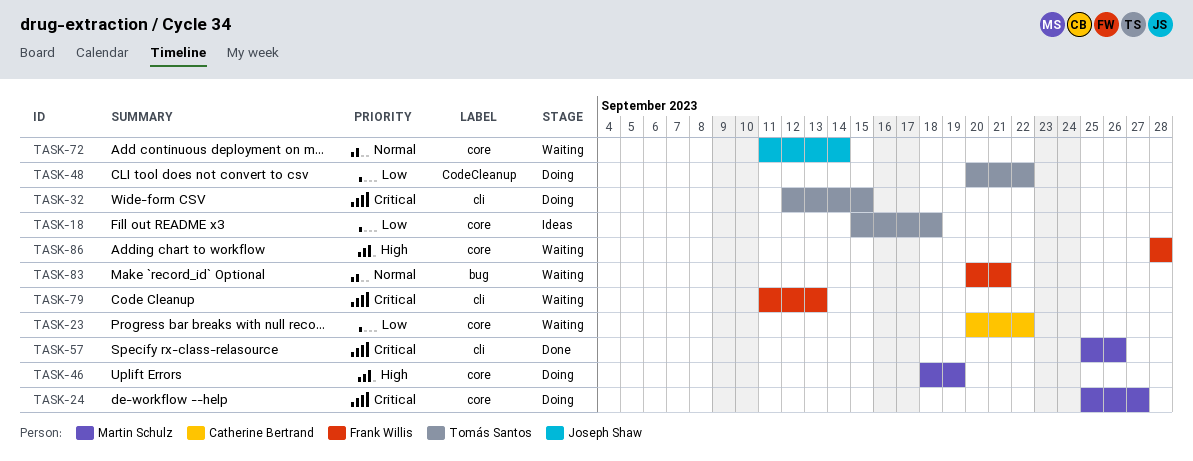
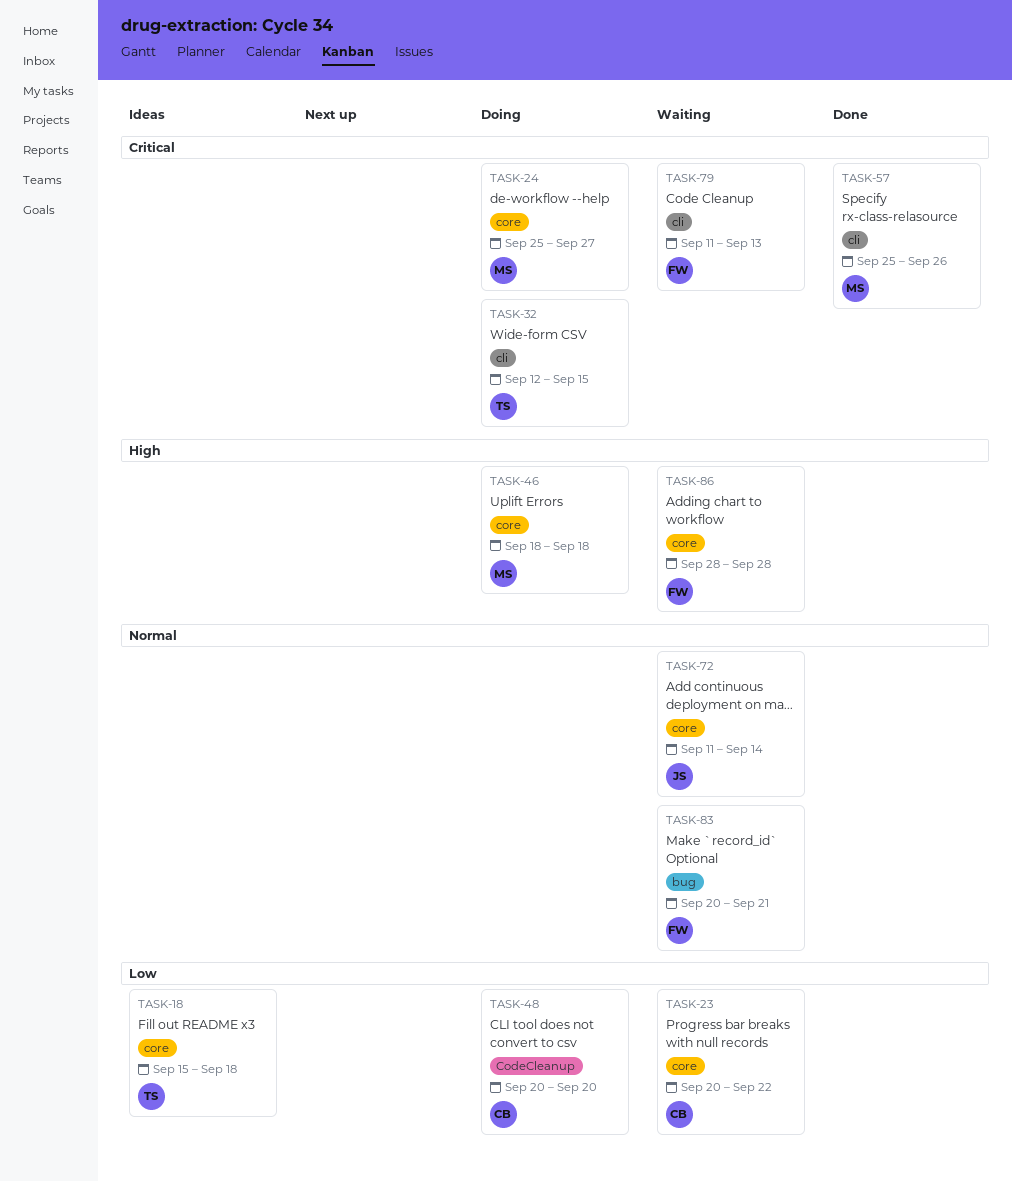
TASK-46, due: Sep 19 -> Sep 18
TASK-48, owner: Tomás Santos -> Catherine Bertrand
TASK-48, due: Sep 22 -> Sep 20

